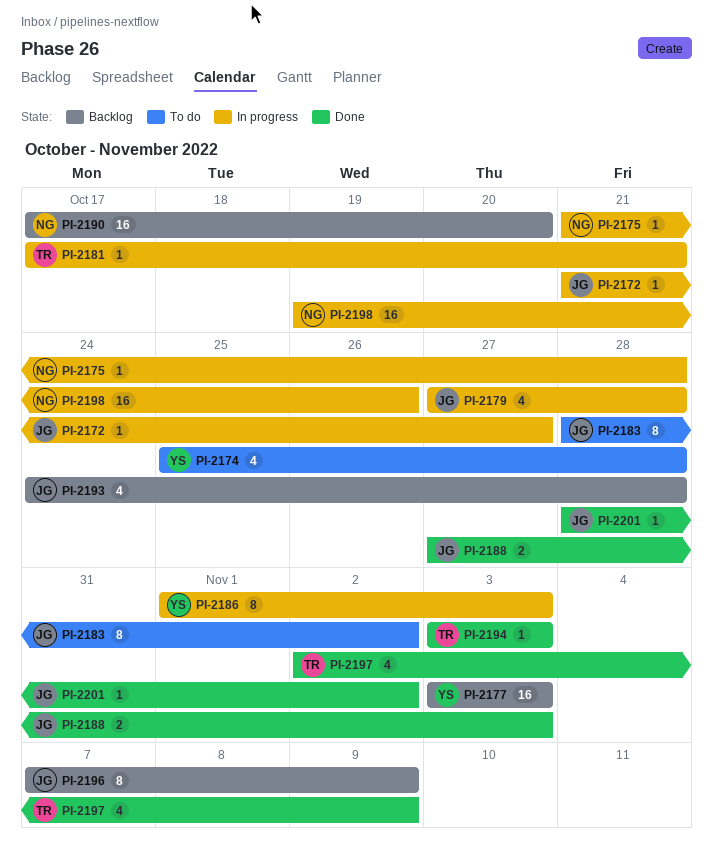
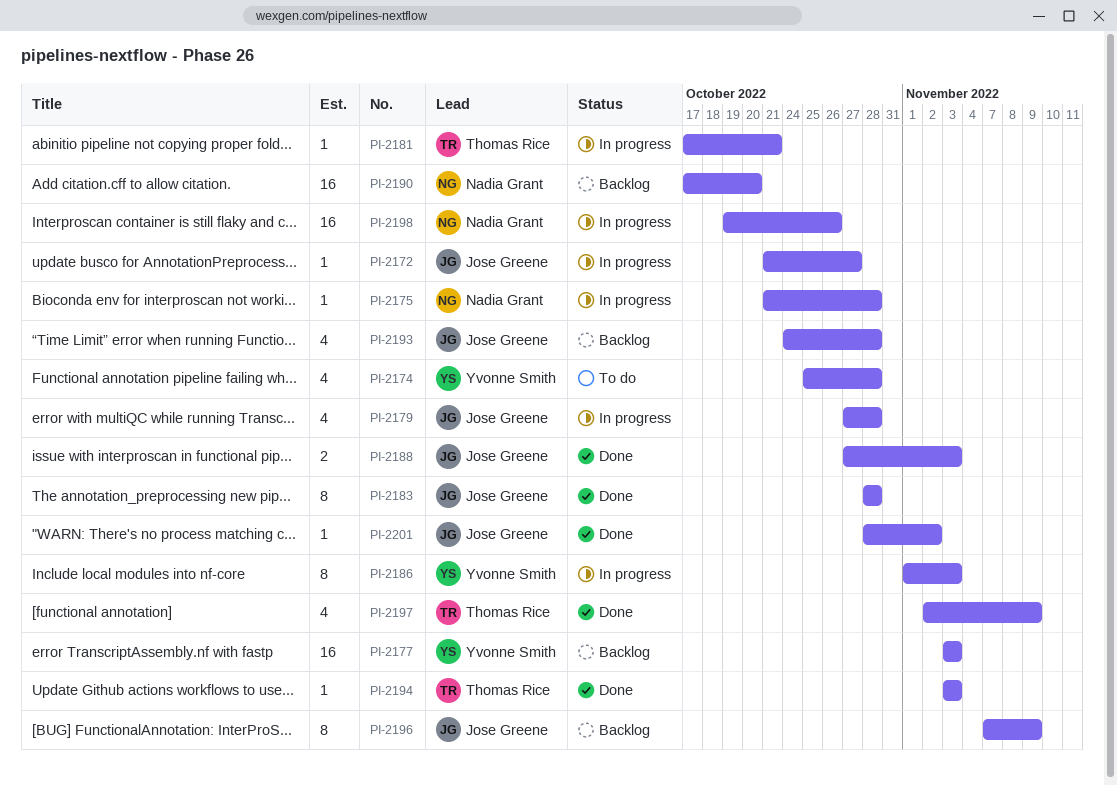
PI-2183, status: To do -> Done
PI-2183, due: Nov 2 -> Oct 28

